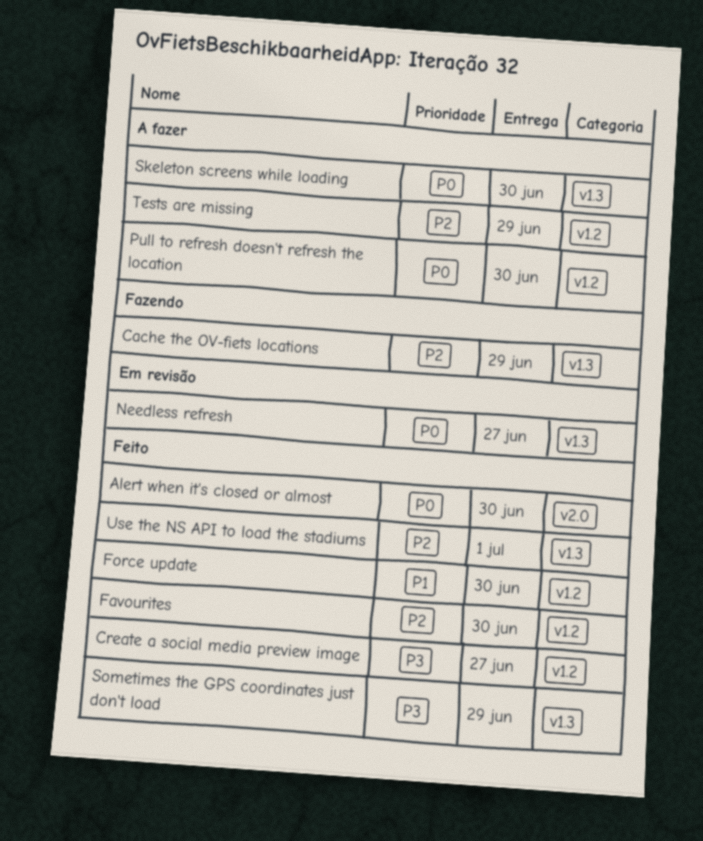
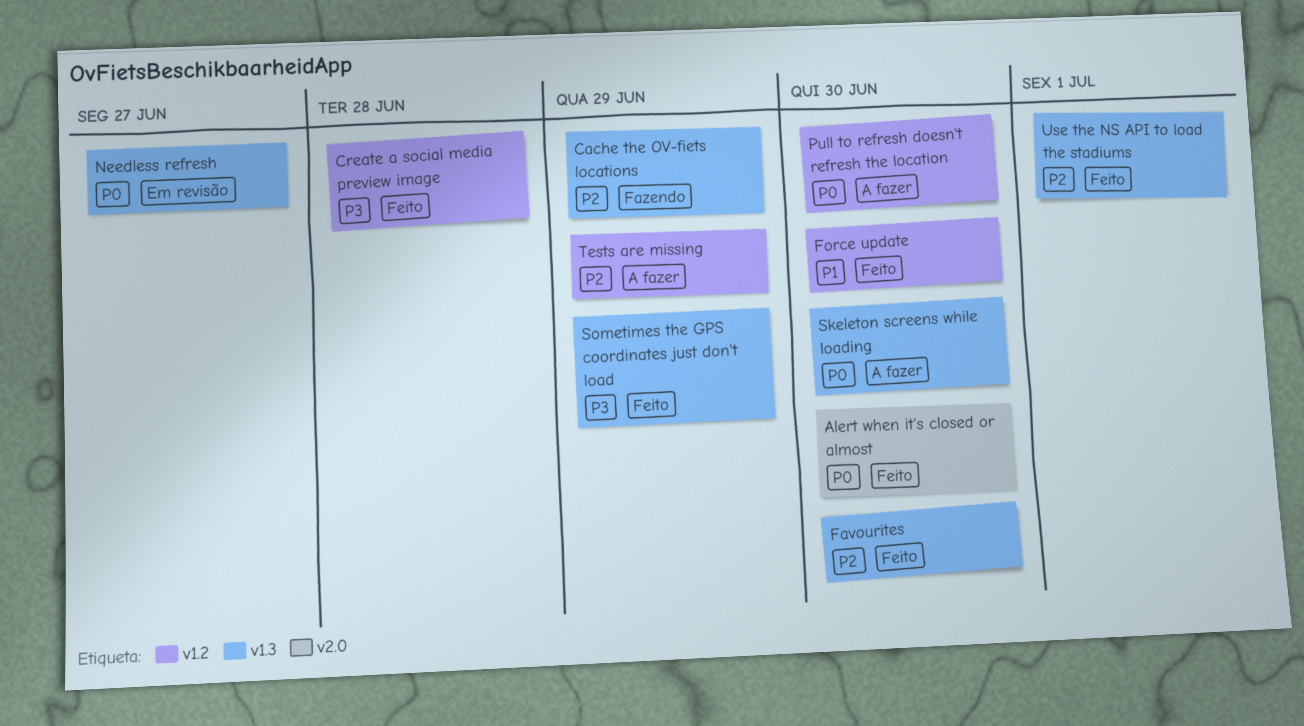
Create a social media preview image, due: Jun 27 -> Jun 28
Favourites, label: v1.2 -> v1.3

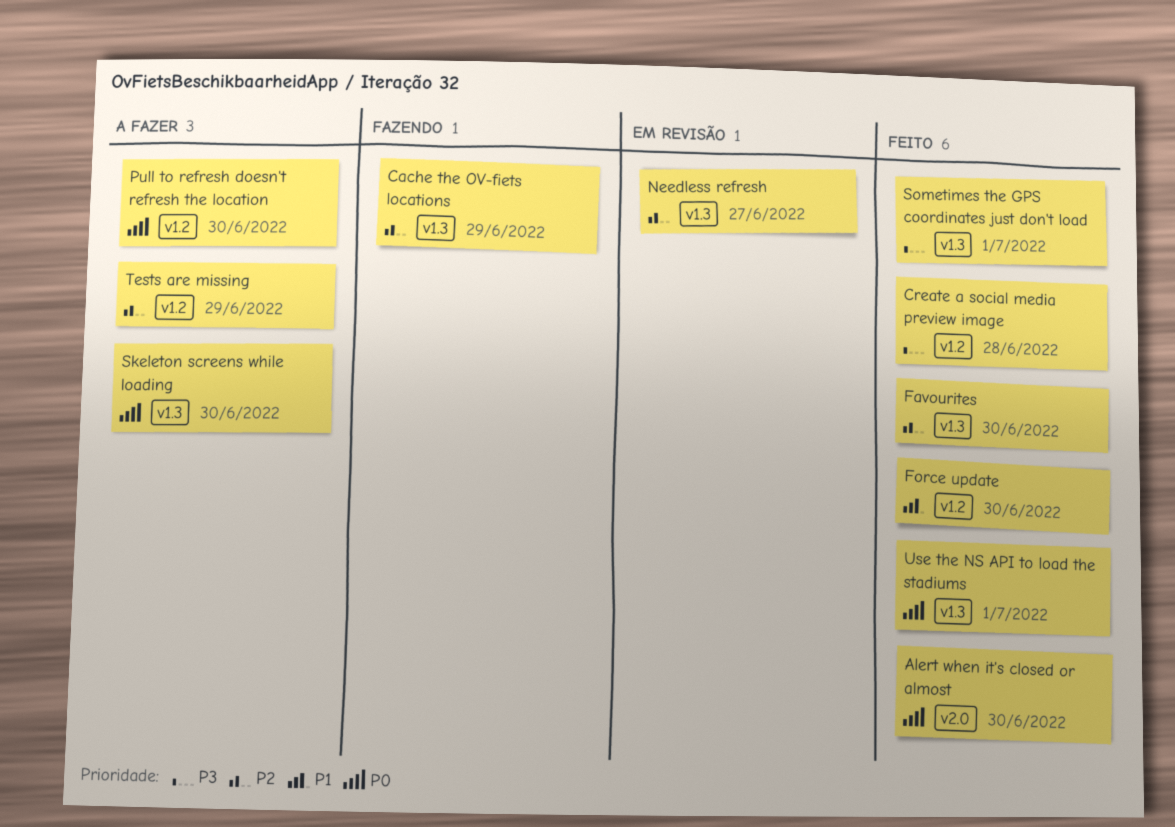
Needless refresh, priority: P0 -> P2
Sometimes the GPS coordinates just don't load, due: Jun 29 -> Jul 1
Use the NS API to load the stadiums, priority: P2 -> P0

